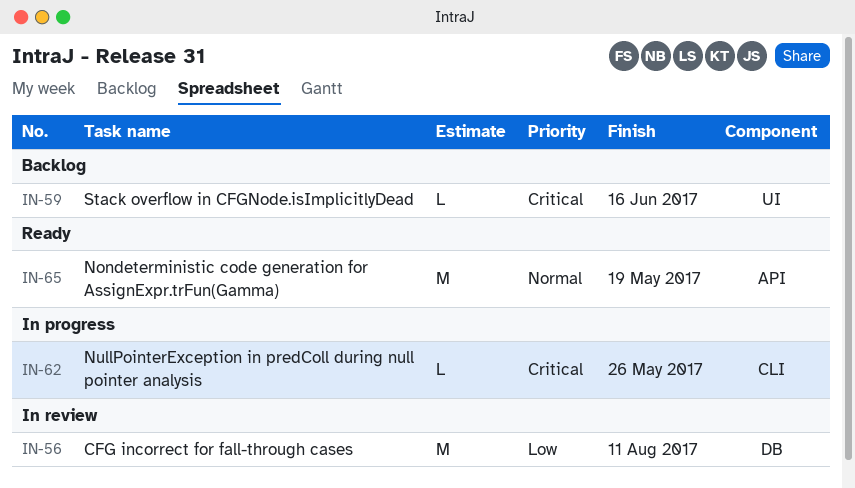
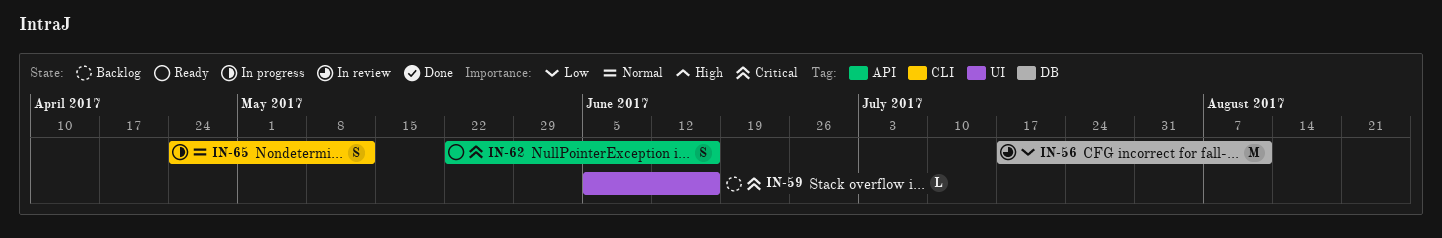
IN-62, status: In progress -> Ready
IN-62, label: CLI -> API
IN-62, estimate: L -> S
IN-62, due: May 26 -> Jun 16
IN-65, status: Ready -> In progress
IN-65, label: API -> CLI
IN-65, estimate: M -> S
IN-65, due: May 19 -> May 12

